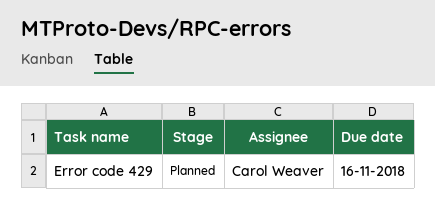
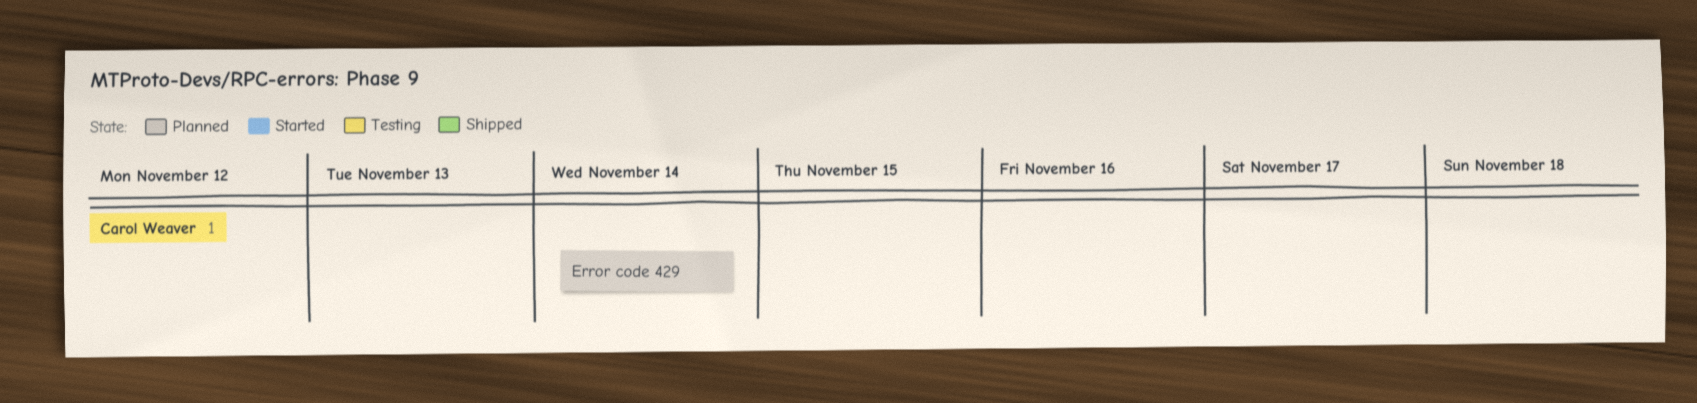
Error code 429, due: Nov 16 -> Nov 14

